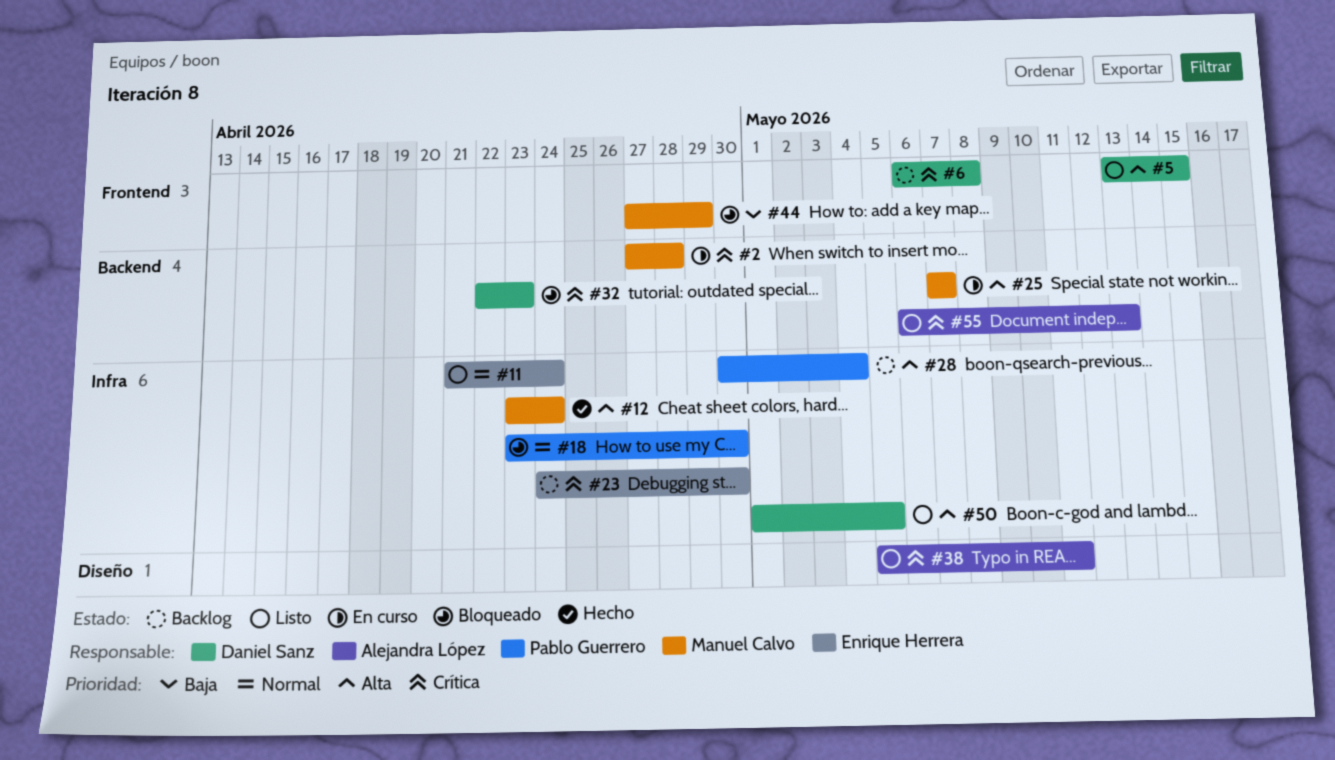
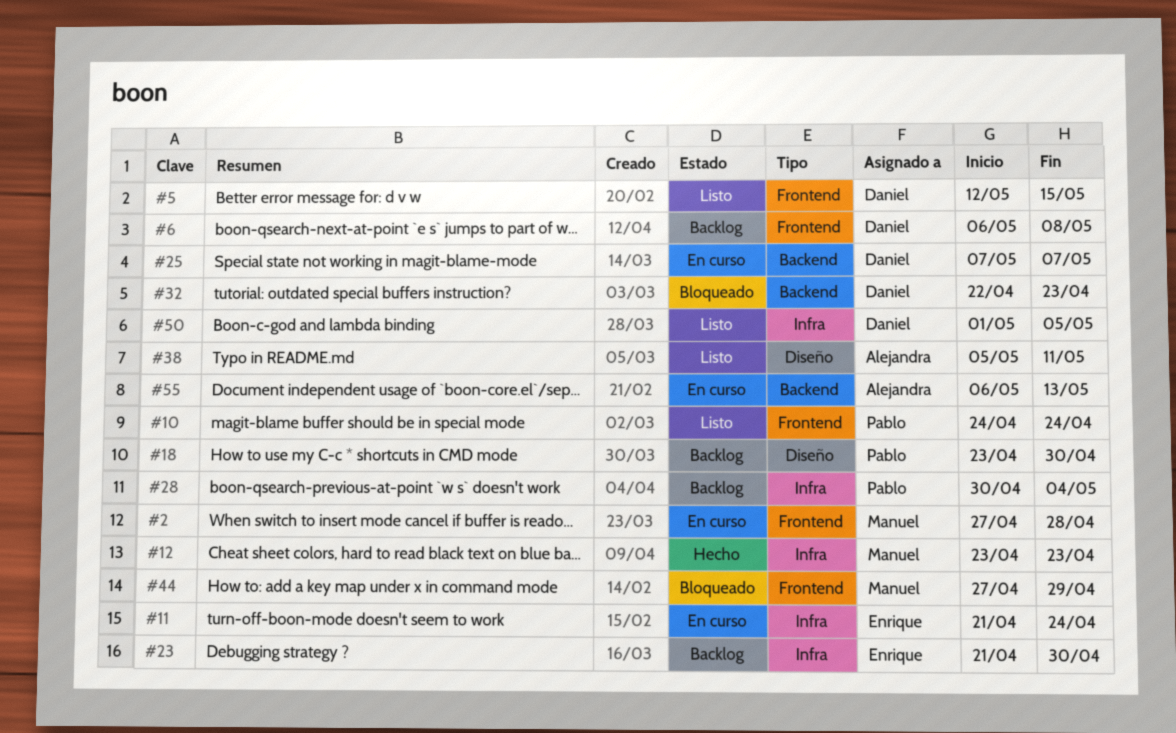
#2, label: Backend -> Frontend
#5, start: May 13 -> May 12
#10: none -> present
#11, status: Listo -> En curso
#12, due: Apr 24 -> Apr 23
#18, status: Bloqueado -> Backlog
#18, label: Infra -> Diseño
#23, start: Apr 24 -> Apr 21
#25, owner: Manuel Calvo -> Daniel Sanz
#55, status: Listo -> En curso

